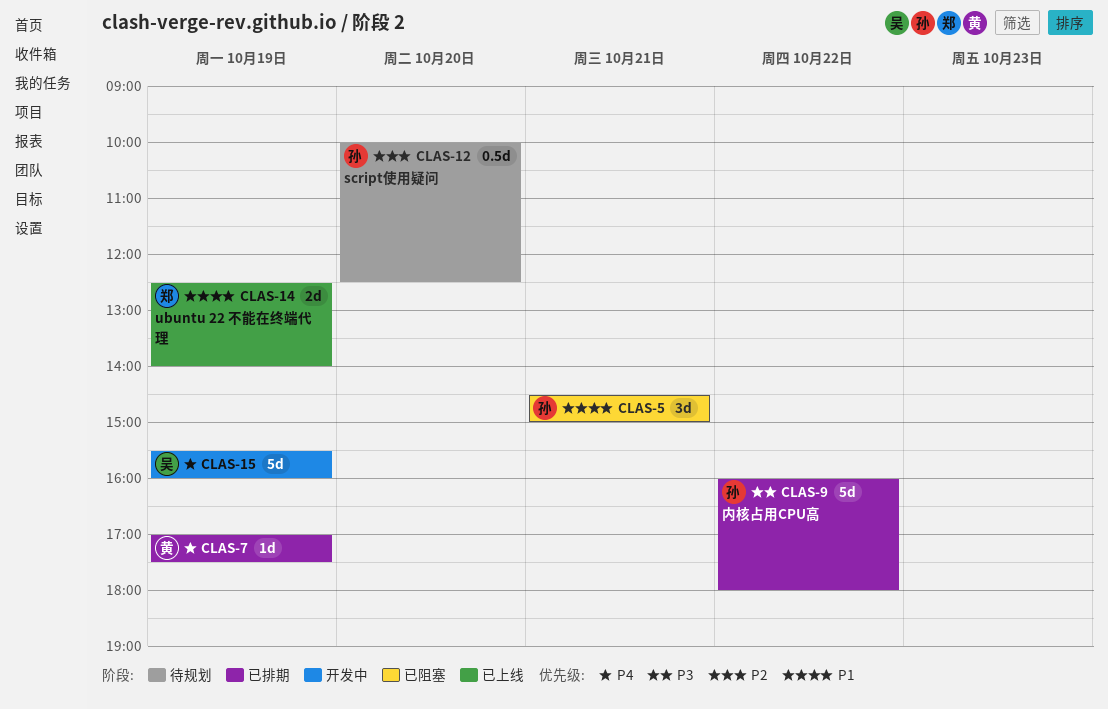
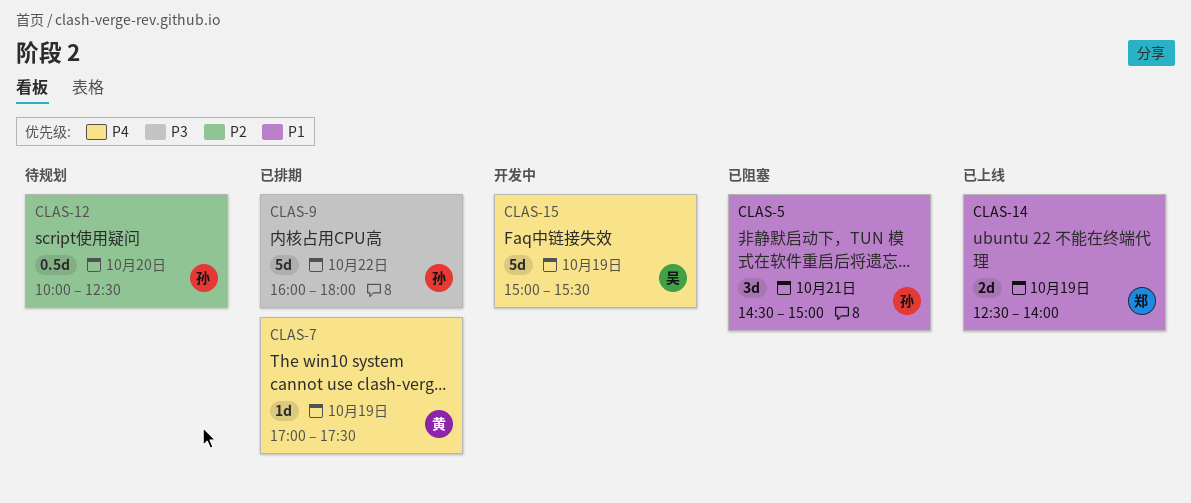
CLAS-15, begins: 15:30 -> 15:00
CLAS-15, ends: 16:00 -> 15:30

